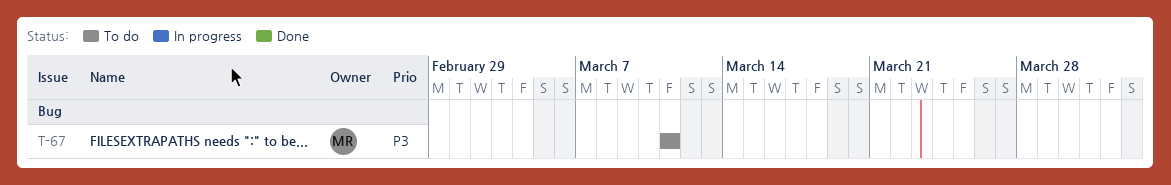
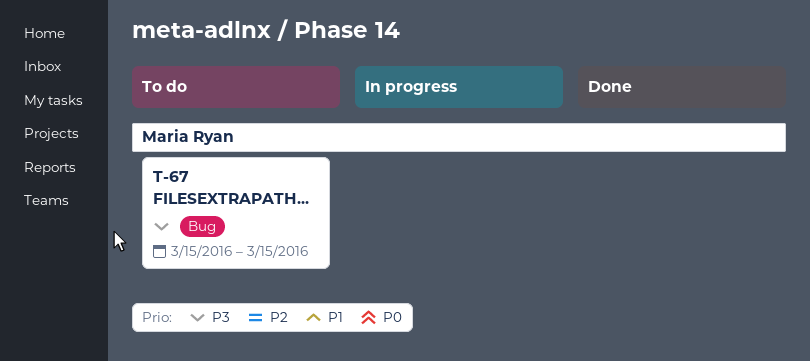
T-67, start: Mar 11 -> Mar 15
T-67, due: Mar 11 -> Mar 15

